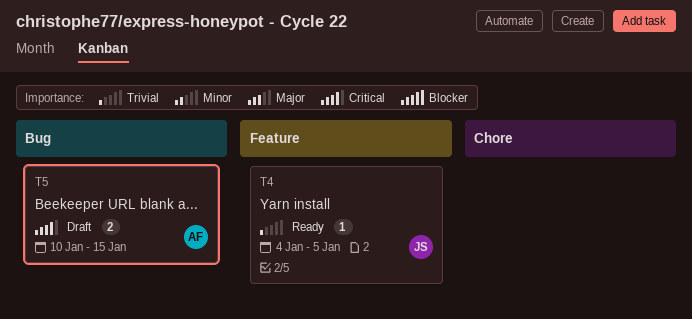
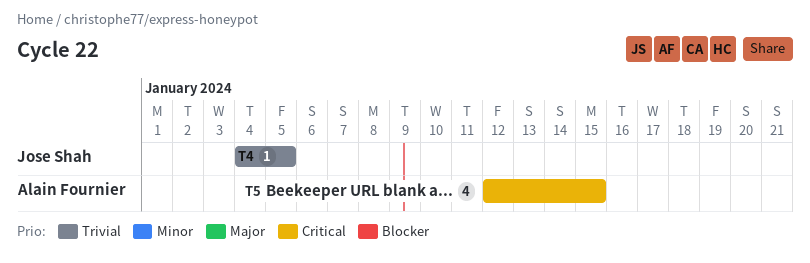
T5, estimate: 2 -> 4
T5, start: Jan 10 -> Jan 12

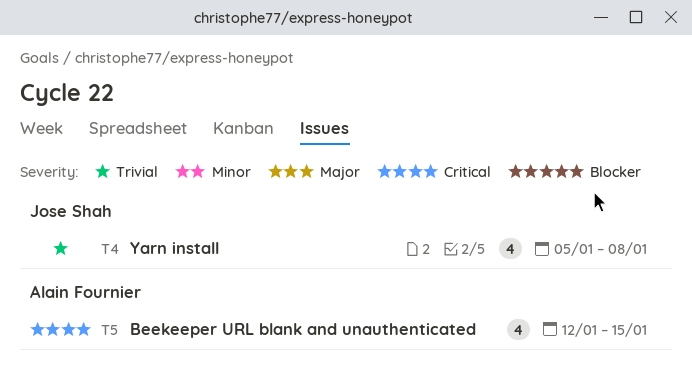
T4, estimate: 1 -> 4
T4, start: Jan 4 -> Jan 5
T4, due: Jan 5 -> Jan 8

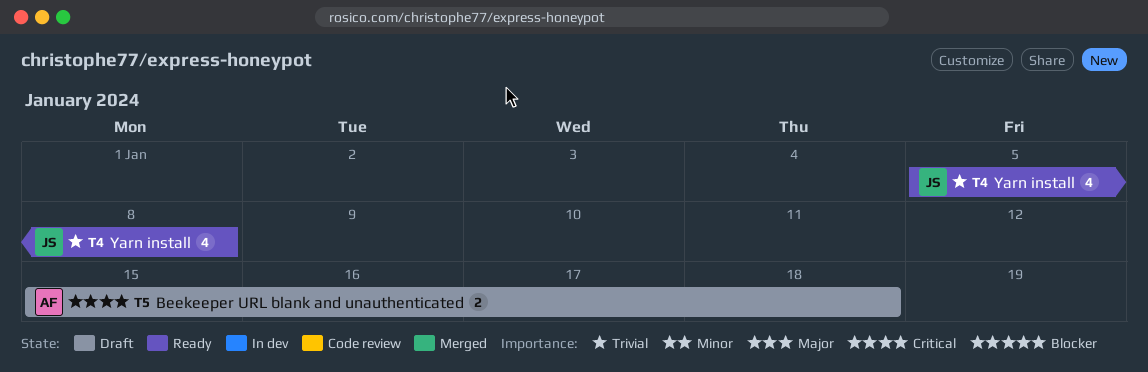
T5, estimate: 4 -> 2
T5, start: Jan 12 -> Jan 15
T5, due: Jan 15 -> Jan 18

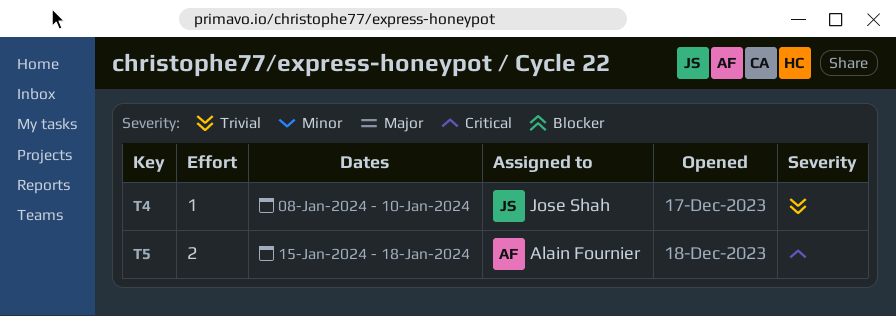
T4, estimate: 4 -> 1
T4, start: Jan 5 -> Jan 8
T4, due: Jan 8 -> Jan 10

